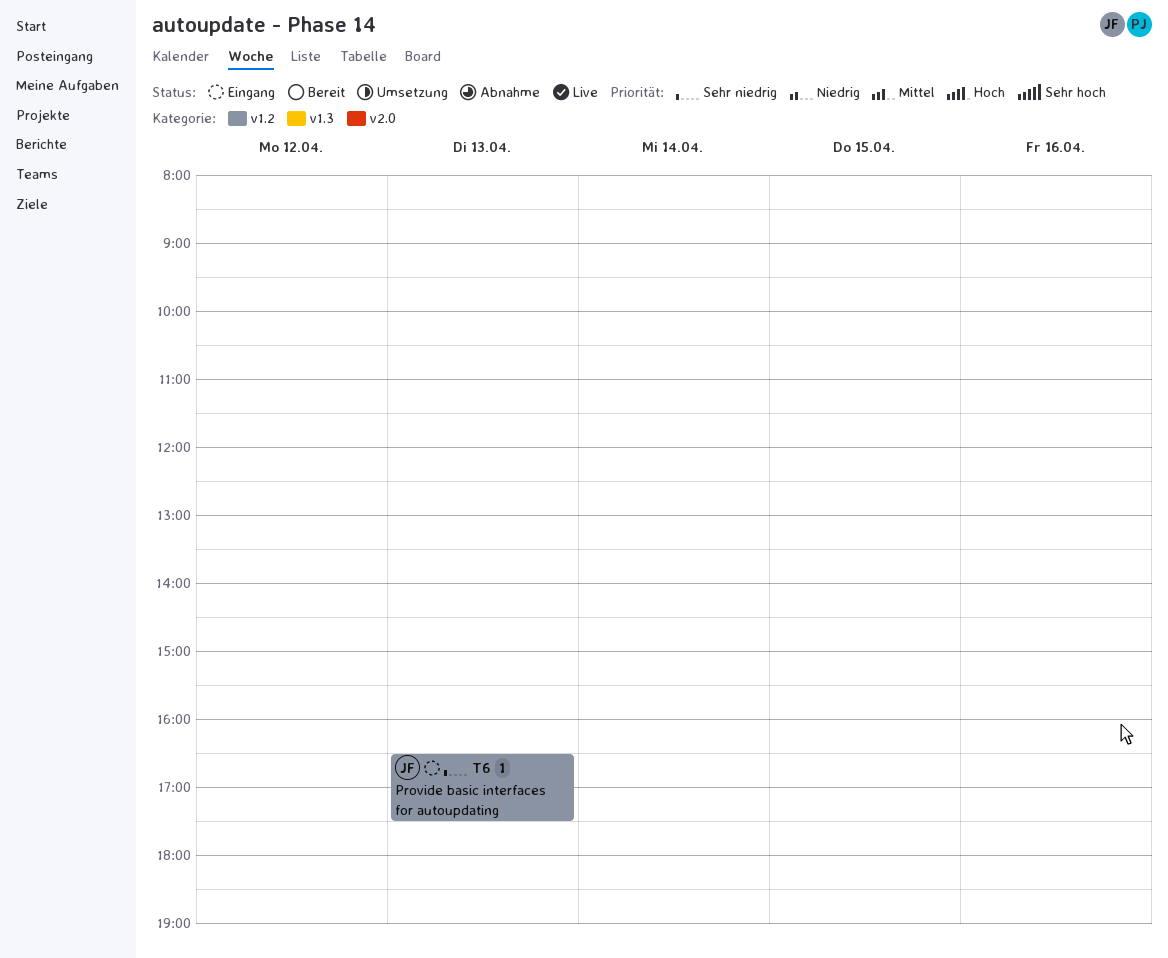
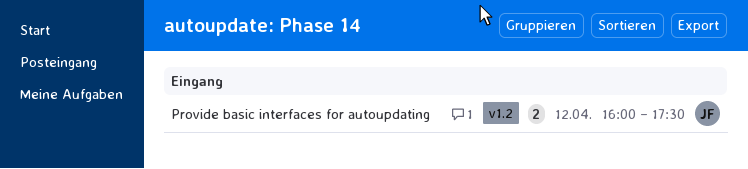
Provide basic interfaces for autoupdating, estimate: 1 -> 2
Provide basic interfaces for autoupdating, day: Apr 13 -> Apr 12
Provide basic interfaces for autoupdating, begins: 16:30 -> 16:00

